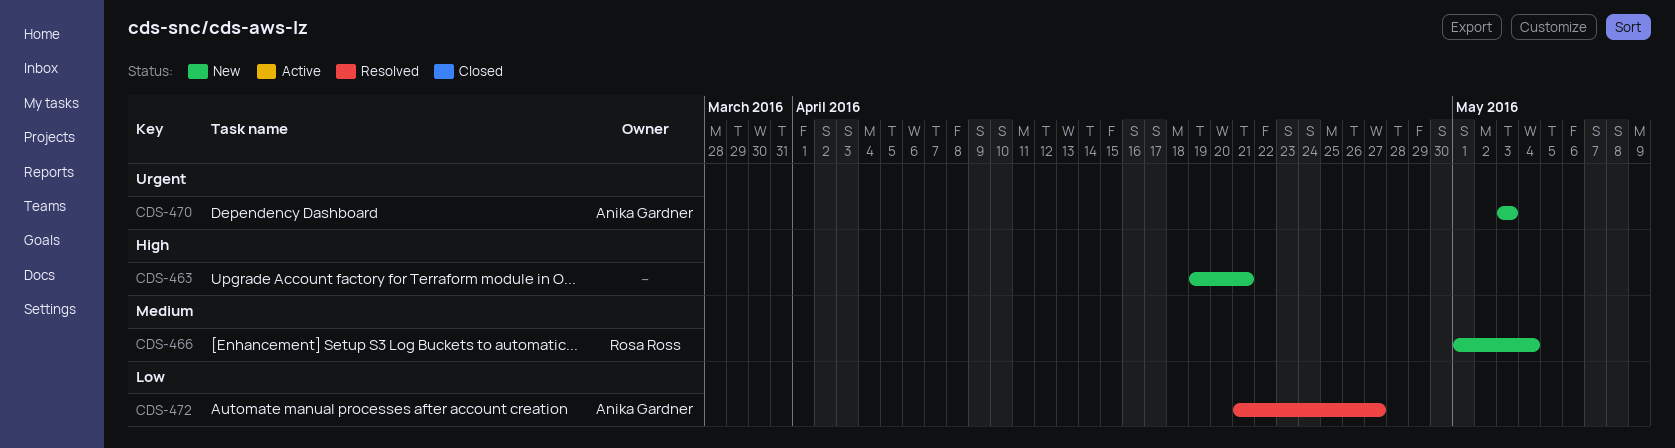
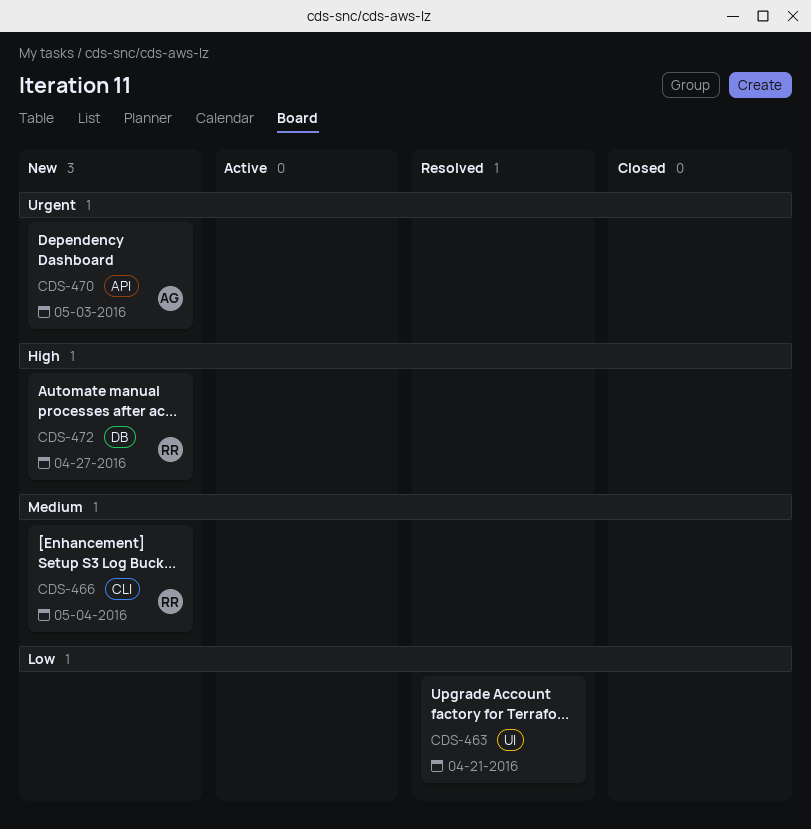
CDS-463, status: New -> Resolved
CDS-463, priority: High -> Low
CDS-472, status: Resolved -> New
CDS-472, owner: Anika Gardner -> Rosa Ross
CDS-472, priority: Low -> High

